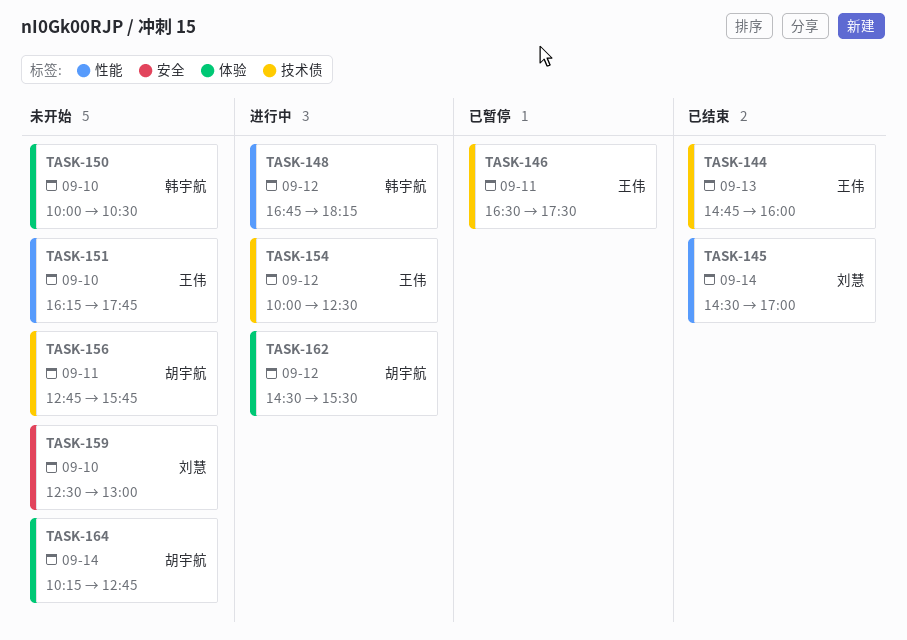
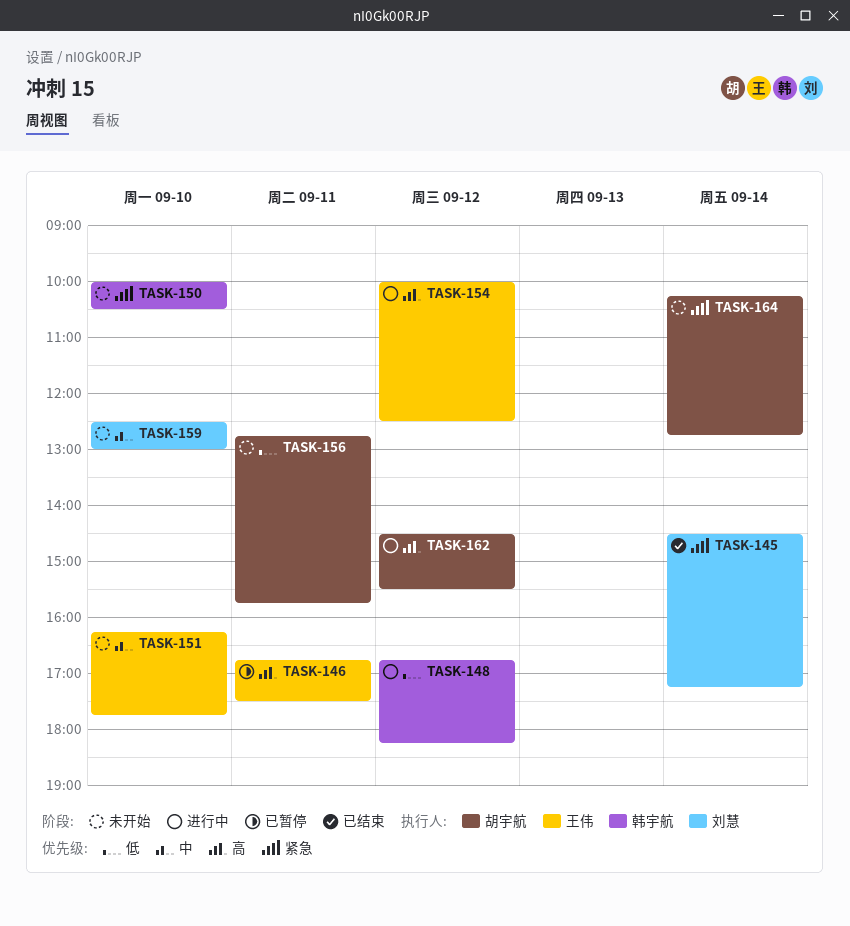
TASK-144: present -> none
TASK-145, ends: 17:00 -> 17:15
TASK-146, begins: 16:30 -> 16:45

